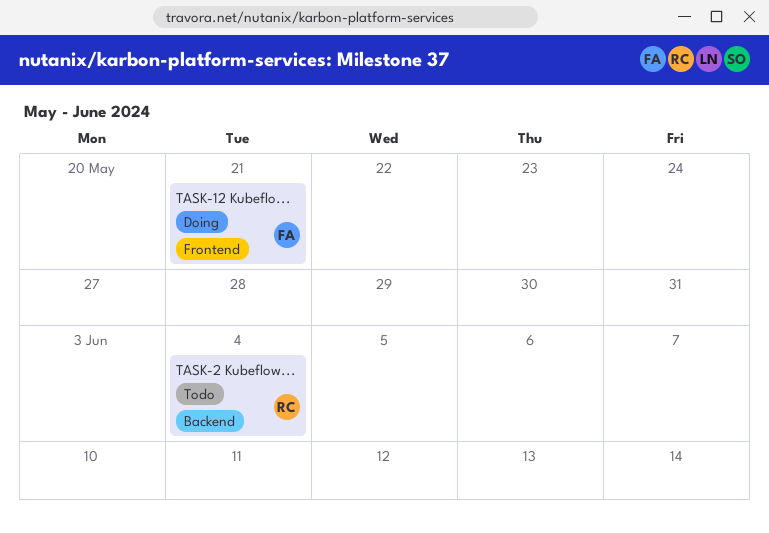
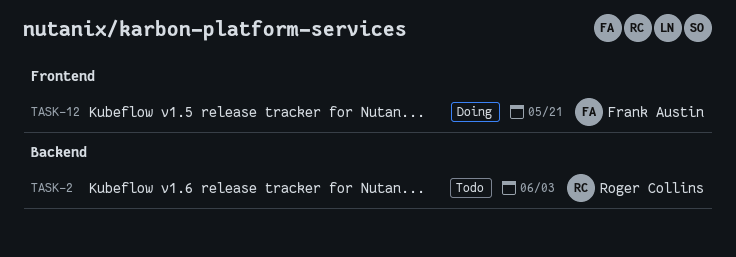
TASK-2, due: Jun 4 -> Jun 3

